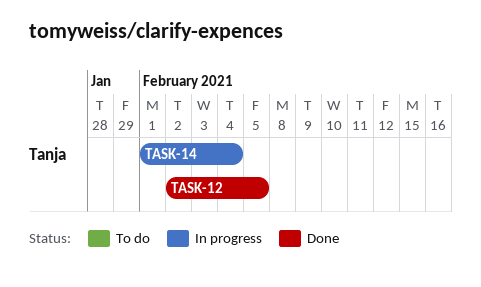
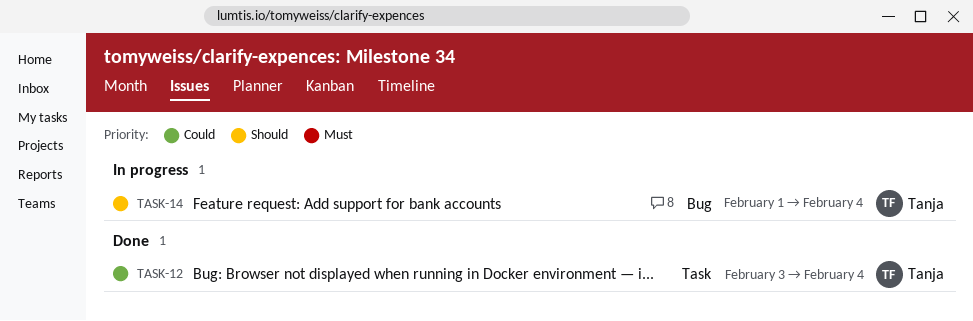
TASK-12, start: Feb 2 -> Feb 3
TASK-12, due: Feb 5 -> Feb 4

